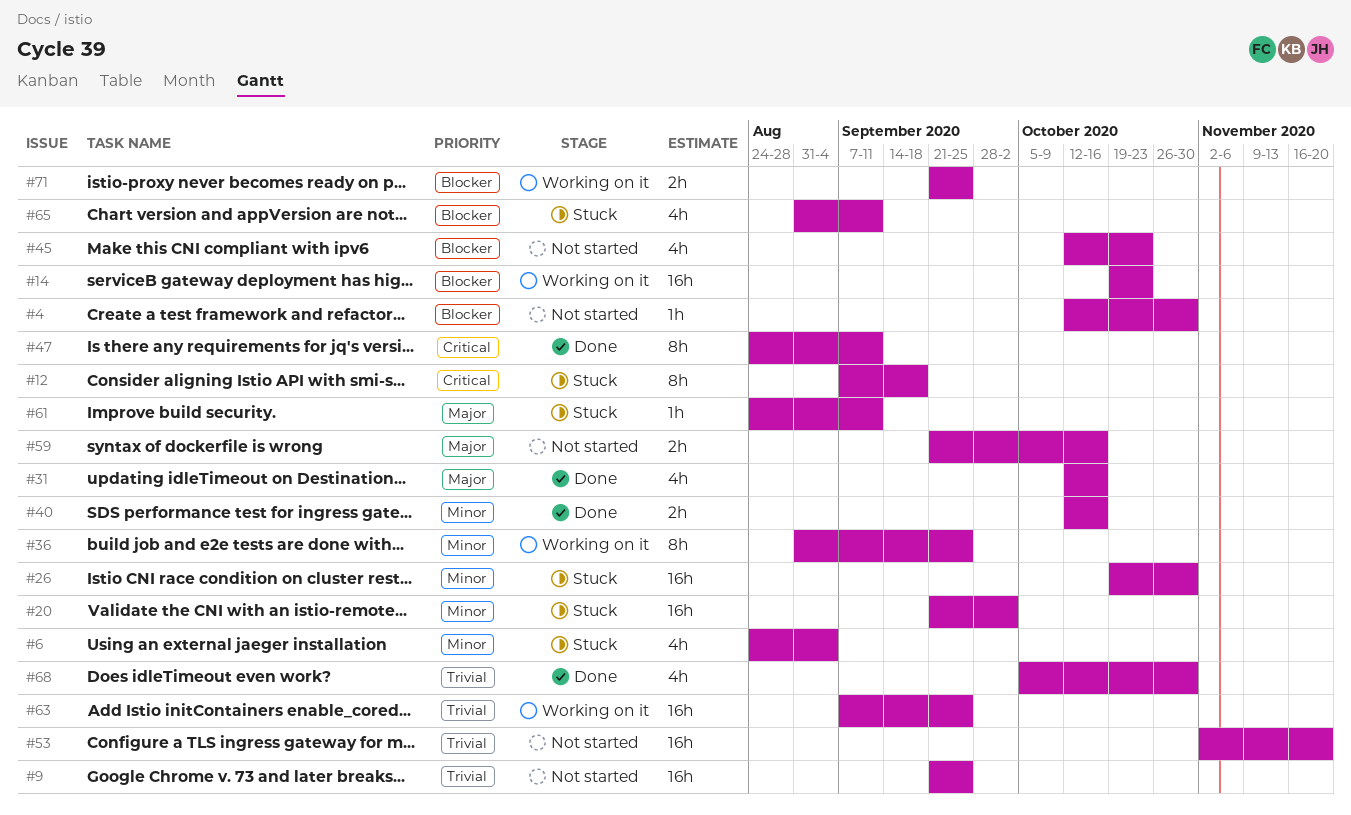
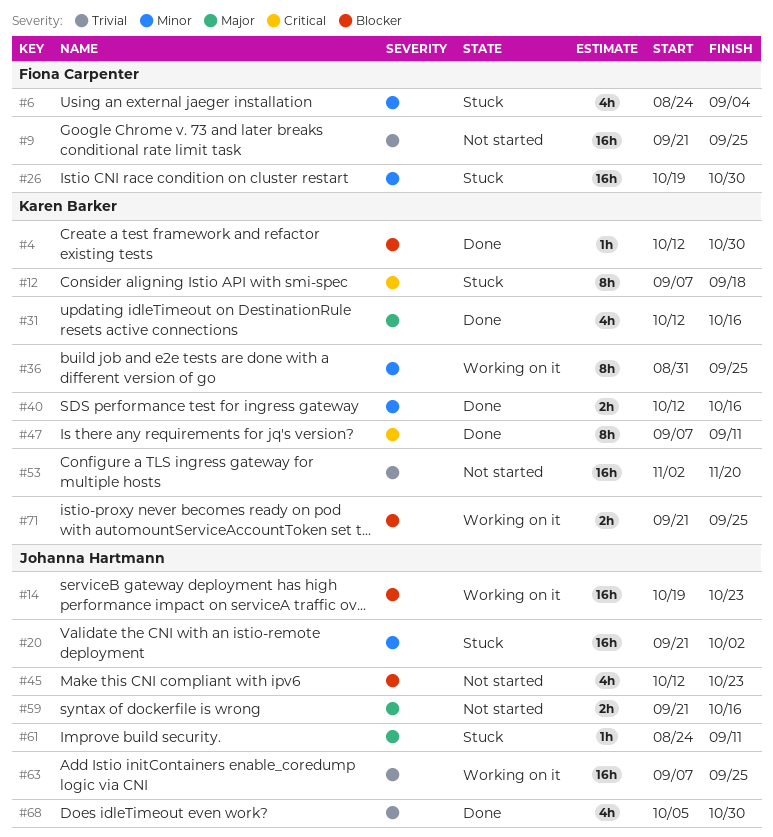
#4, status: Not started -> Done
#47, start: Aug 24 -> Sep 7
#65: present -> none

